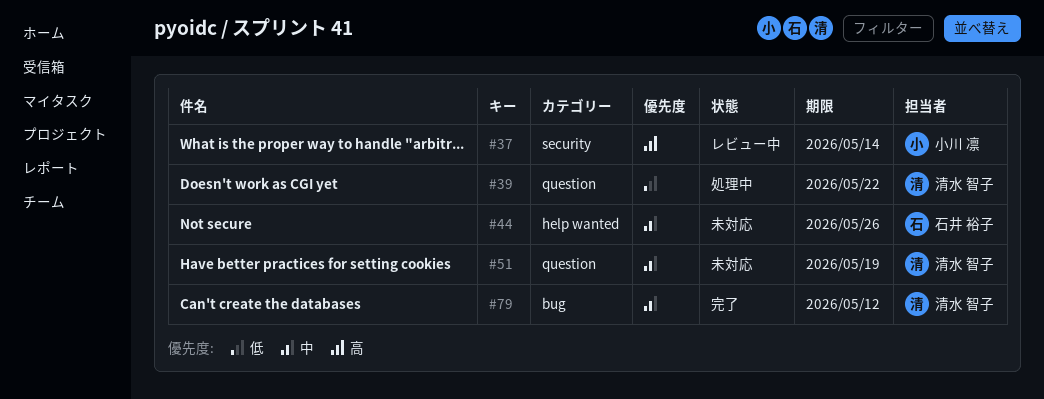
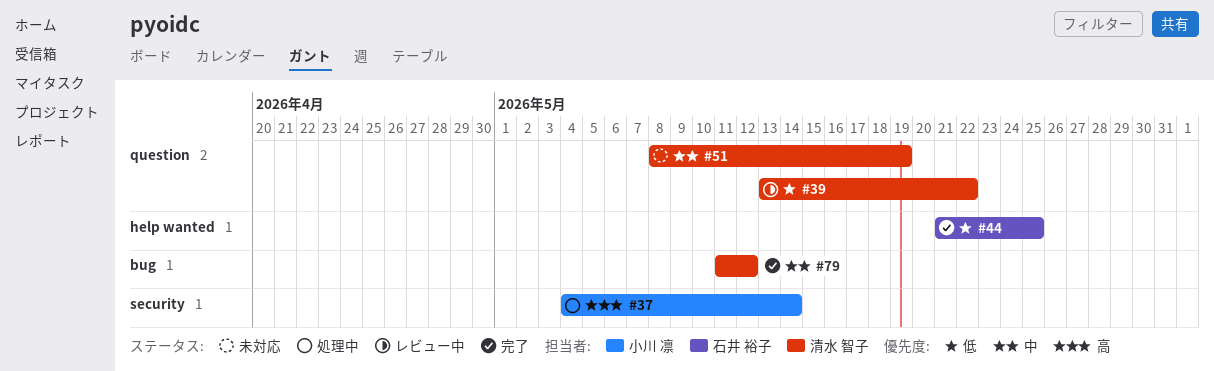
#37, status: レビュー中 -> 処理中
#39, status: 処理中 -> レビュー中
#44, status: 未対応 -> 完了
#44, priority: 中 -> 低
#44, due: May 26 -> May 25

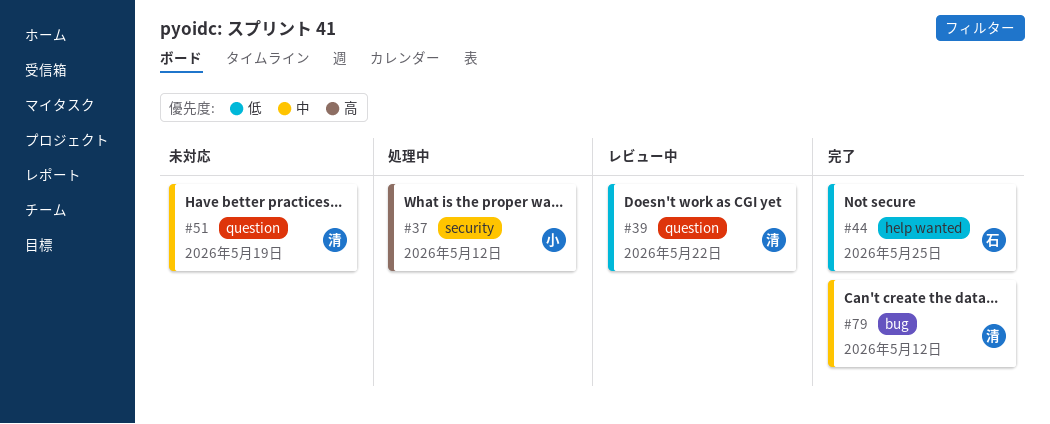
#37, due: May 14 -> May 12

